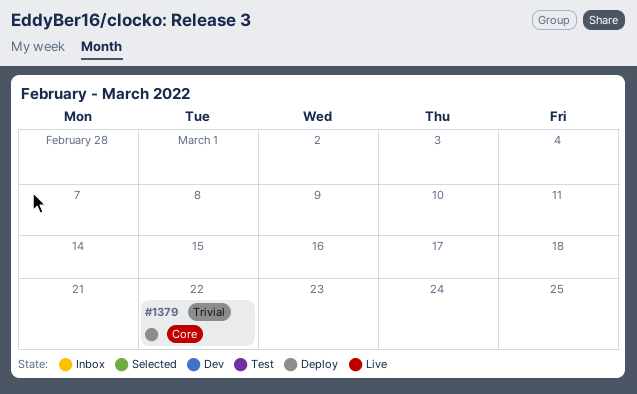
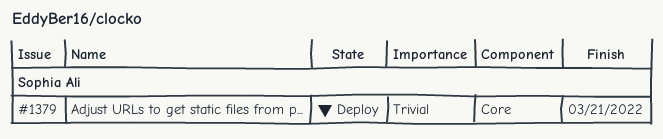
#1379, due: Mar 22 -> Mar 21

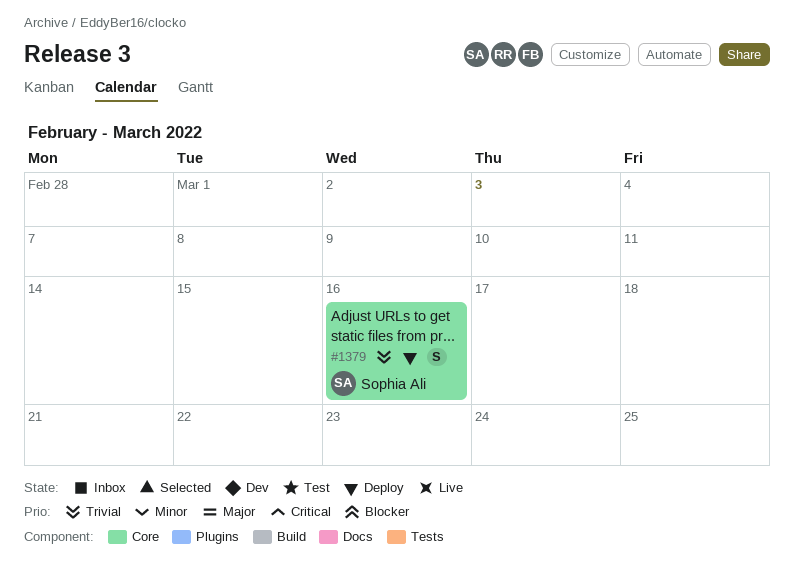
#1379, due: Mar 21 -> Mar 16

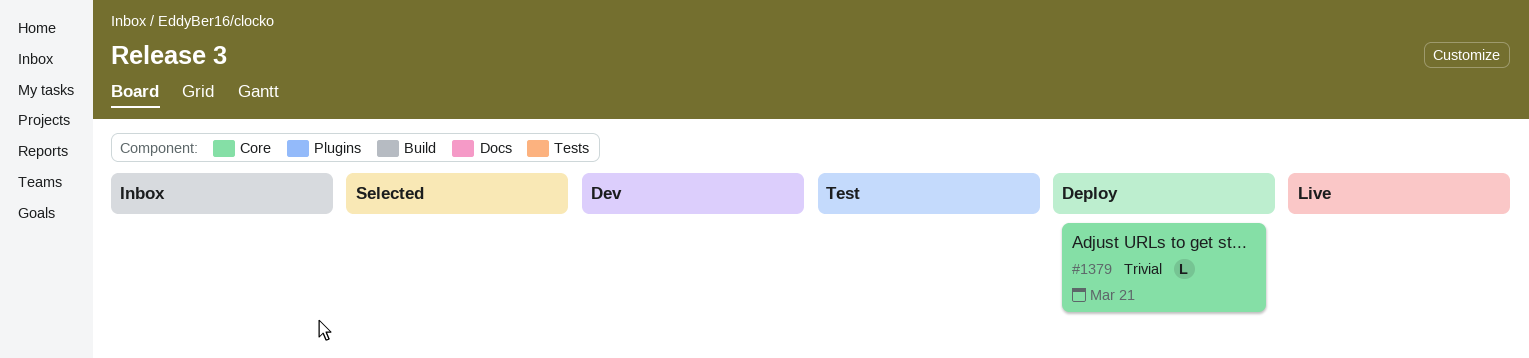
#1379, estimate: S -> L
#1379, due: Mar 16 -> Mar 21

